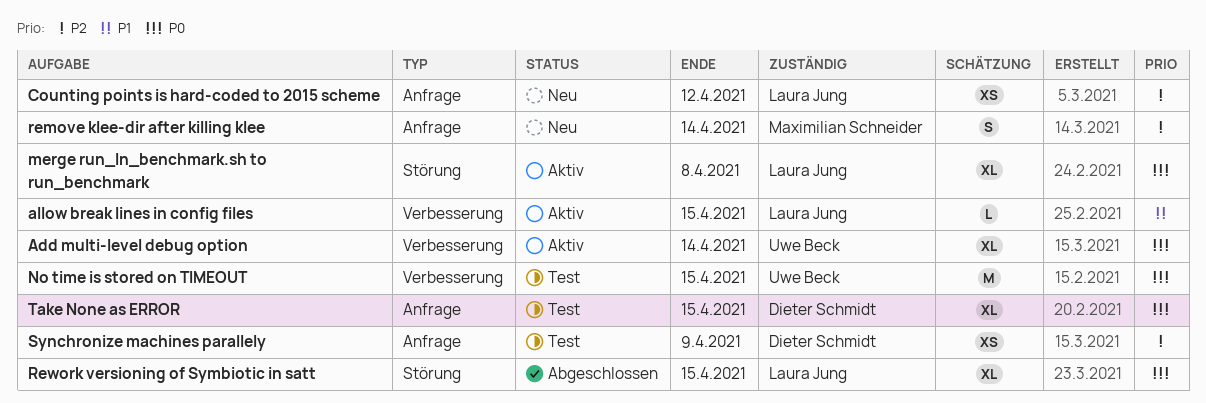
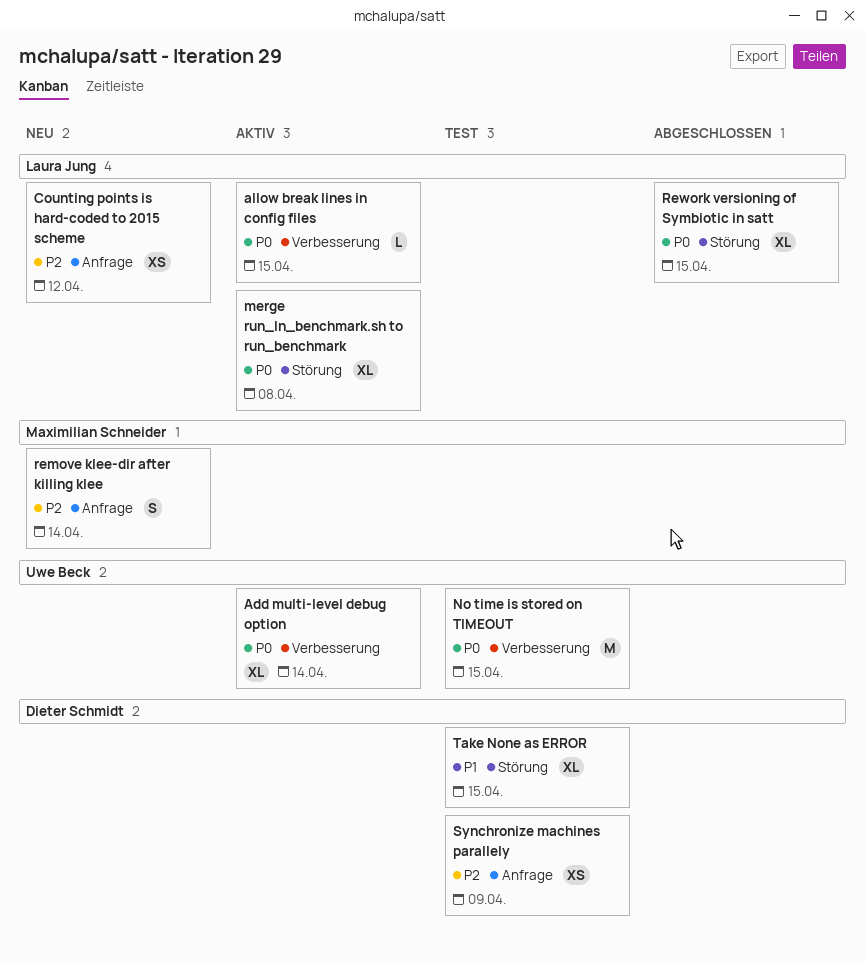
allow break lines in config files, priority: P1 -> P0
Take None as ERROR, priority: P0 -> P1
Take None as ERROR, label: Anfrage -> Störung

